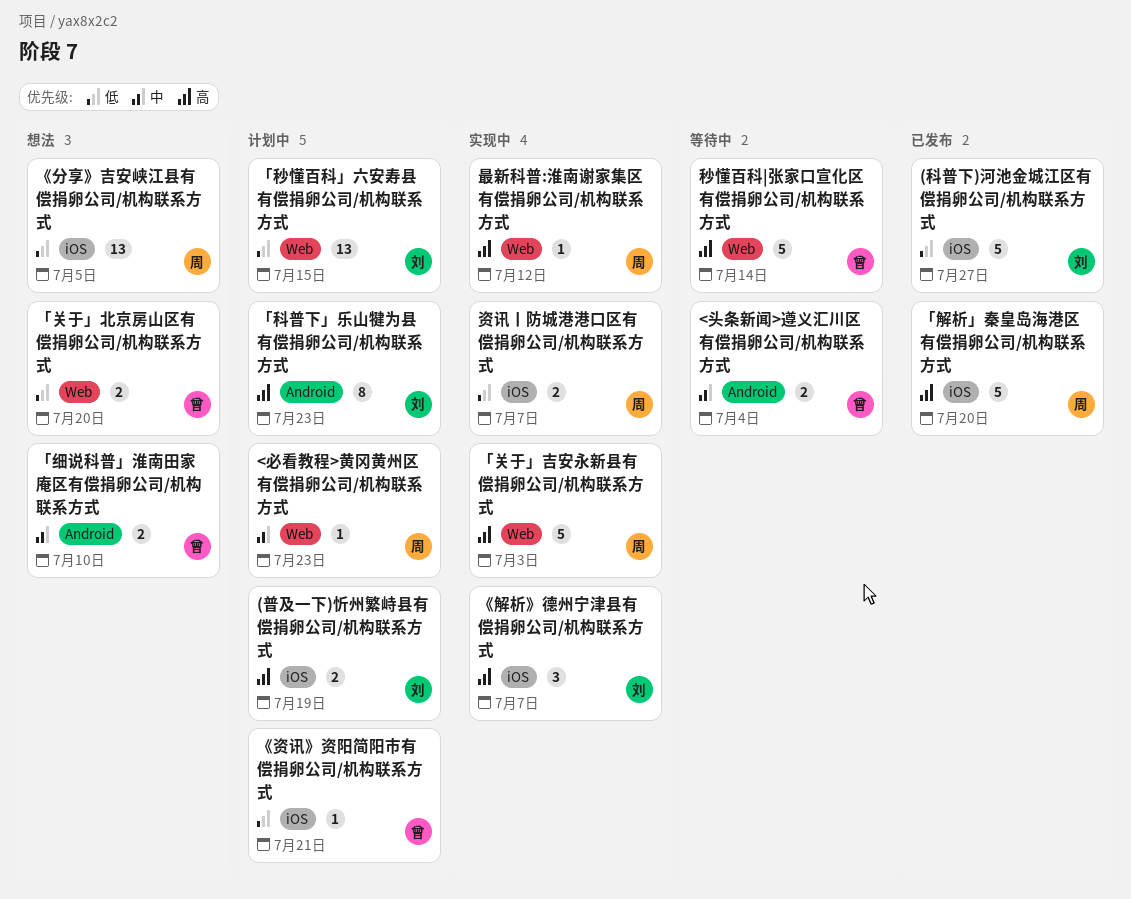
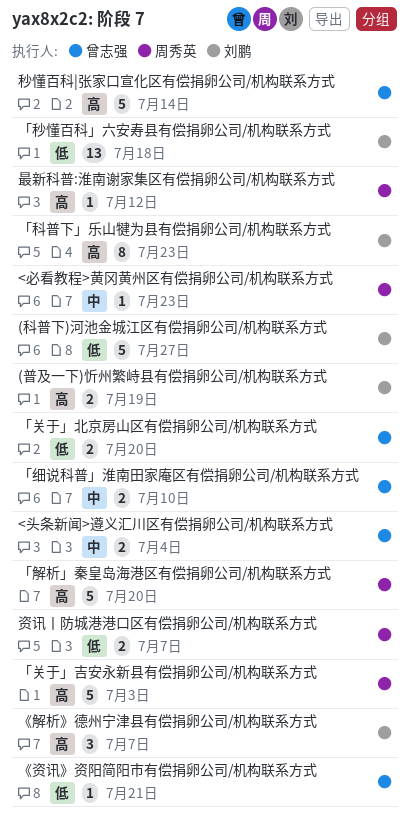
《分享》吉安峡江县有偿捐卵公司/机构联系方式: present -> none
「秒懂百科」六安寿县有偿捐卵公司/机构联系方式, due: Jul 15 -> Jul 18

